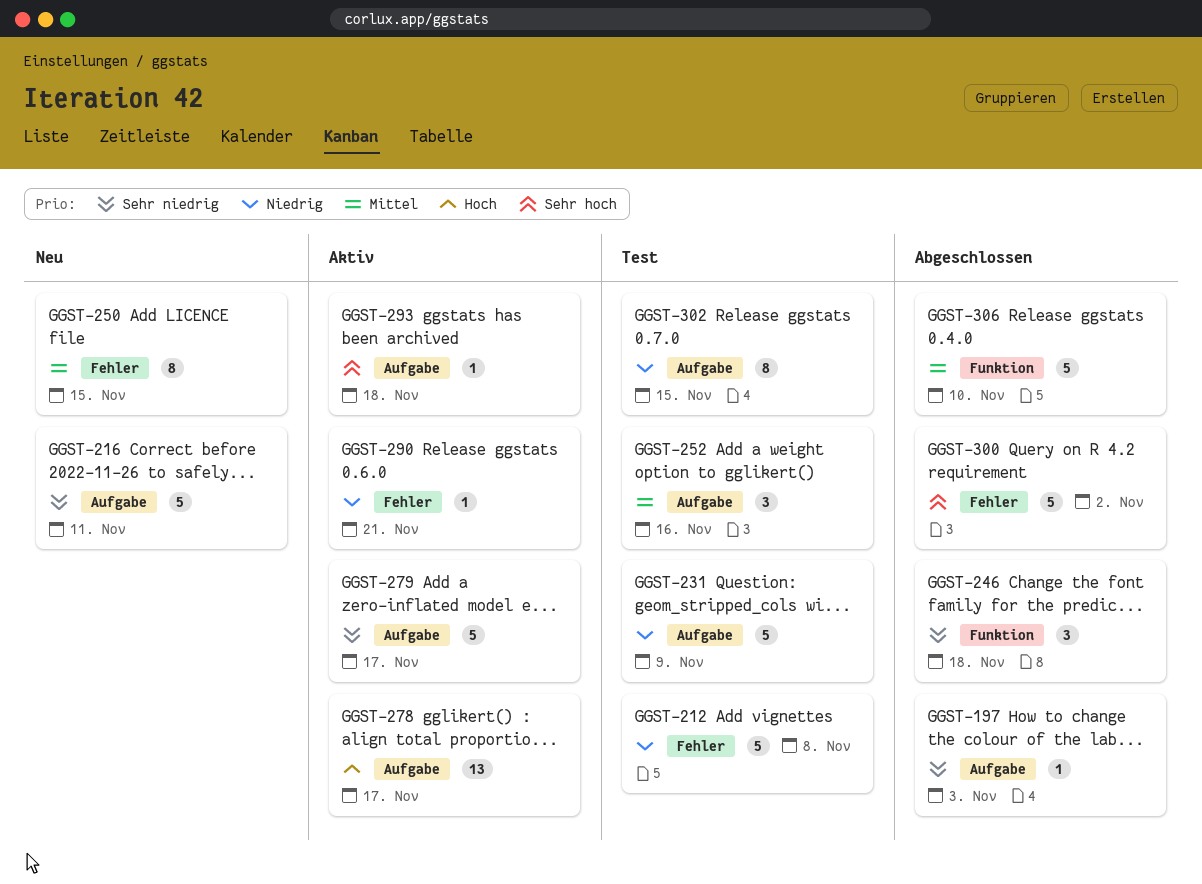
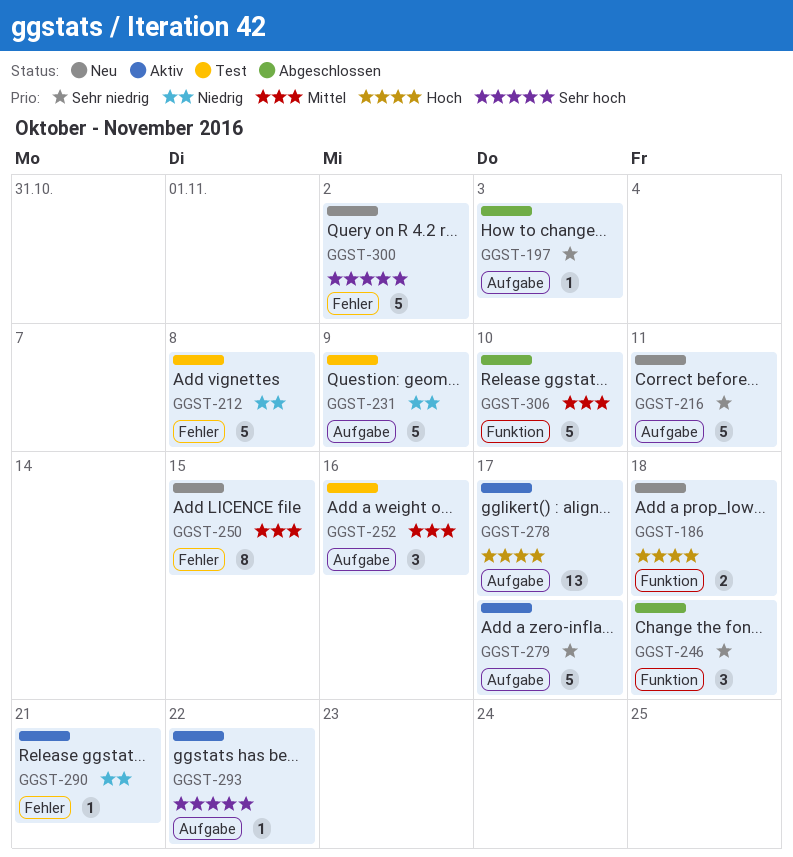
GGST-186: none -> present
GGST-293, due: Nov 18 -> Nov 22
GGST-300, status: Abgeschlossen -> Neu
GGST-302: present -> none

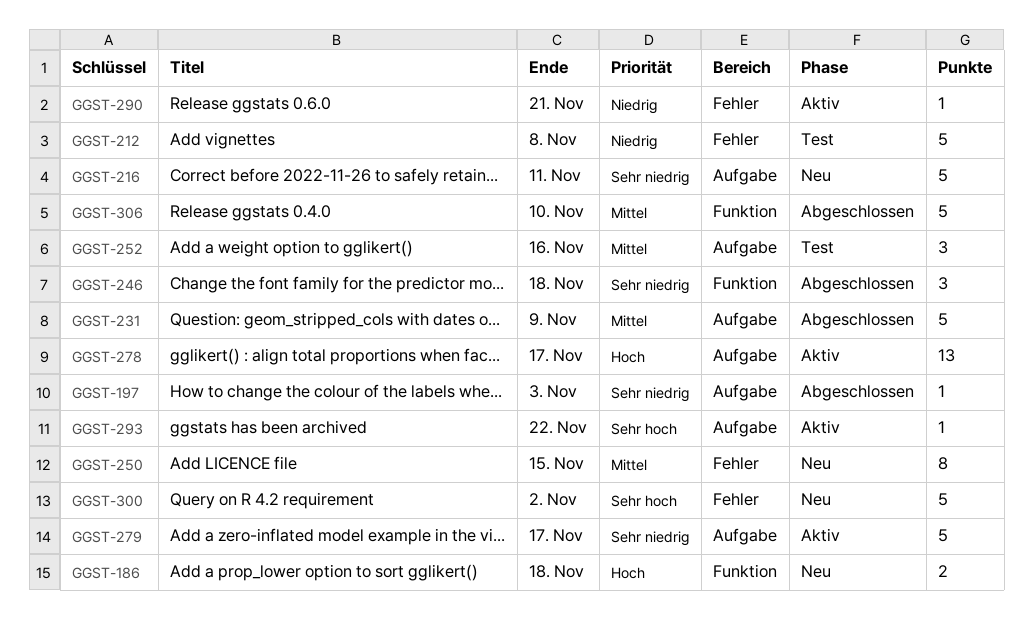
GGST-231, status: Test -> Abgeschlossen
GGST-231, priority: Niedrig -> Mittel

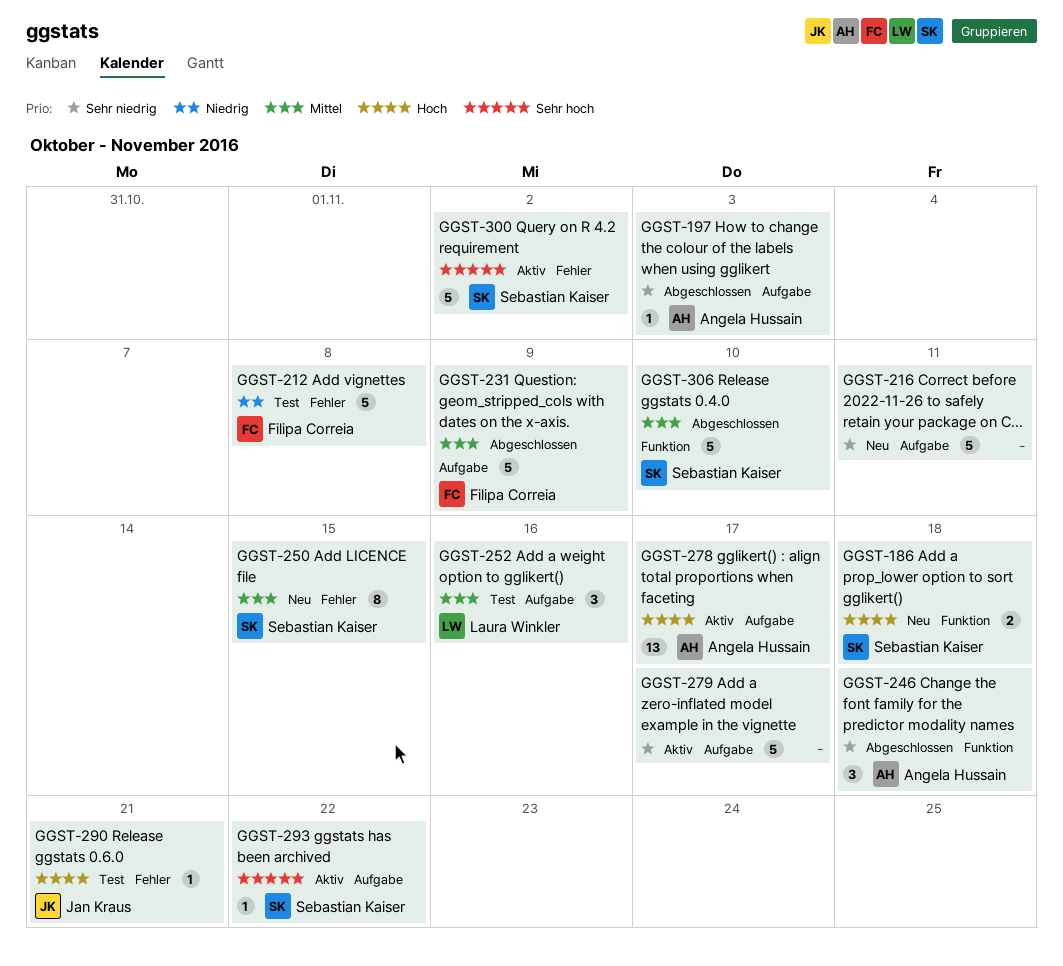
GGST-290, status: Aktiv -> Test
GGST-290, priority: Niedrig -> Hoch
GGST-300, status: Neu -> Aktiv

